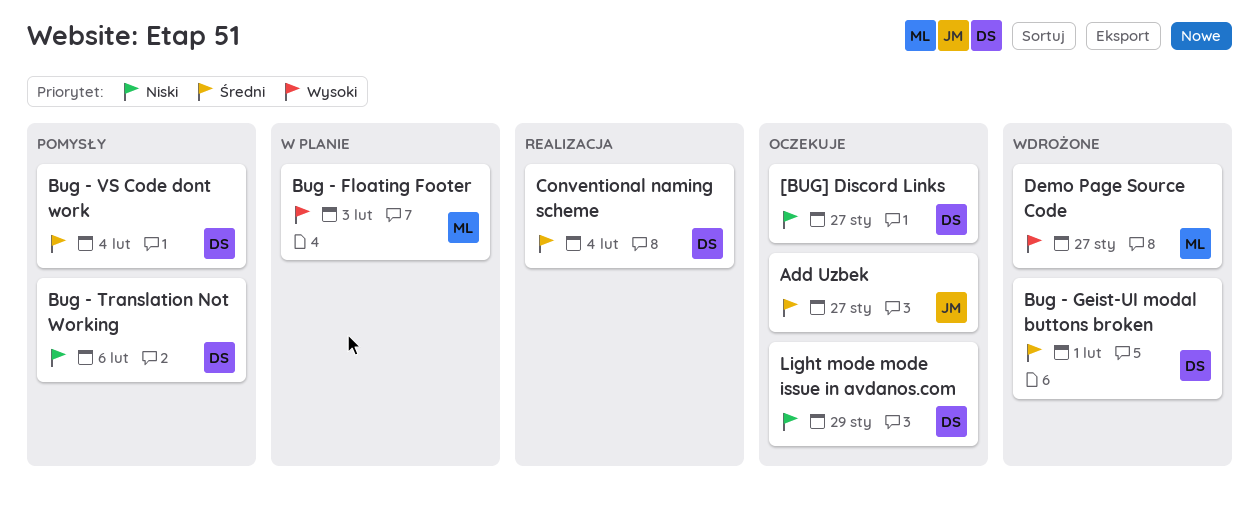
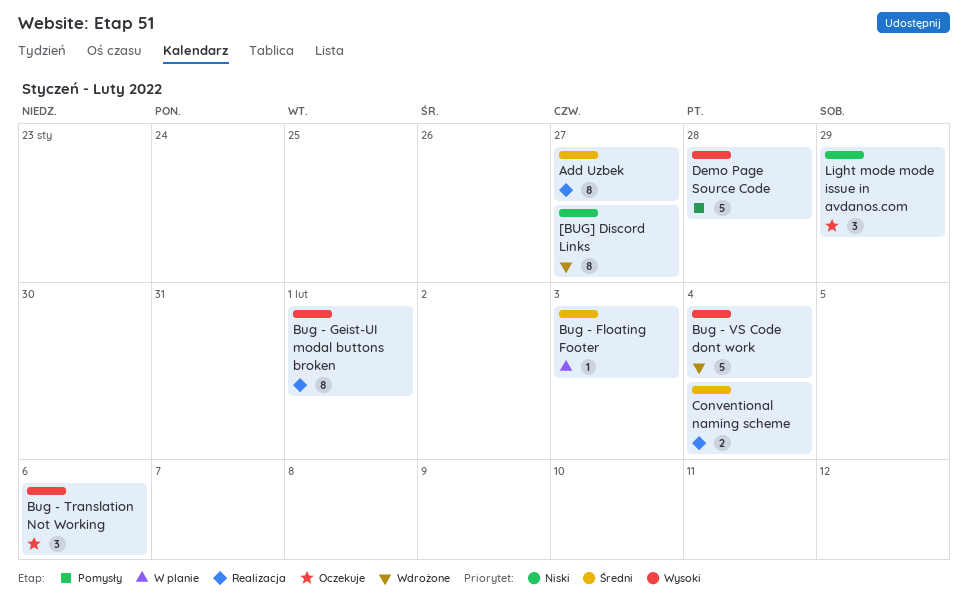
[BUG] Discord Links, status: Oczekuje -> Wdrożone
Add Uzbek, status: Oczekuje -> Realizacja
Bug - Floating Footer, priority: Wysoki -> Średni
Bug - Geist-UI modal buttons broken, status: Wdrożone -> Realizacja
Bug - Geist-UI modal buttons broken, priority: Średni -> Wysoki
Bug - Translation Not Working, status: Pomysły -> Oczekuje
Bug - Translation Not Working, priority: Niski -> Wysoki
Bug - VS Code dont work, status: Pomysły -> Wdrożone
Bug - VS Code dont work, priority: Średni -> Wysoki
Demo Page Source Code, status: Wdrożone -> Pomysły
Demo Page Source Code, due: Jan 27 -> Jan 28

